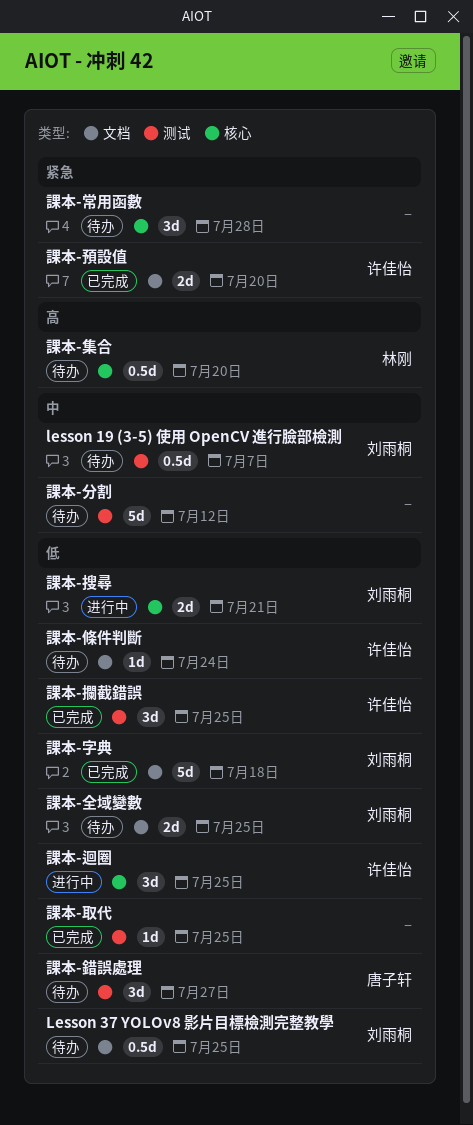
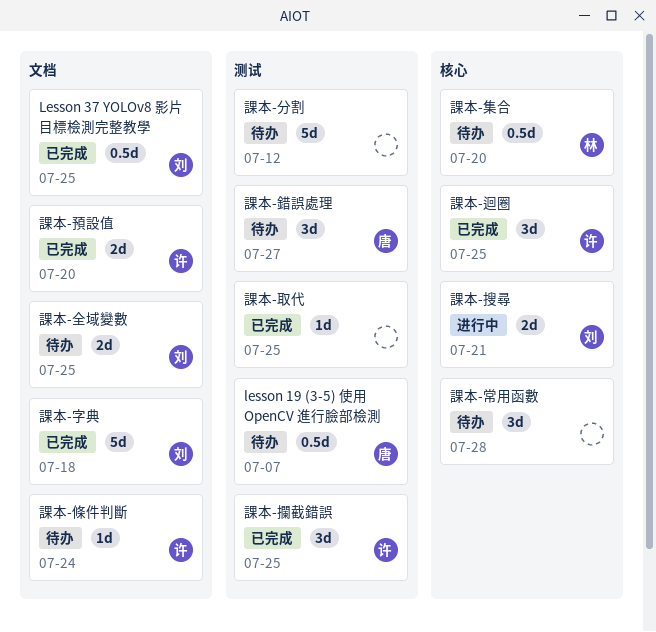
lesson 19 (3-5) 使用 OpenCV 進行臉部檢測, owner: 刘雨桐 -> 唐子轩
Lesson 37 YOLOv8 影片目標檢測完整教學, status: 待办 -> 已完成
課本-迴圈, status: 进行中 -> 已完成

